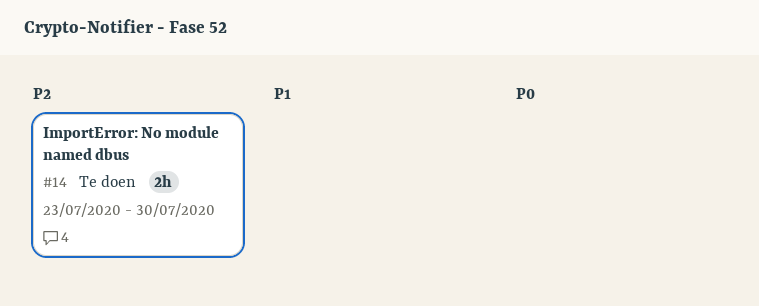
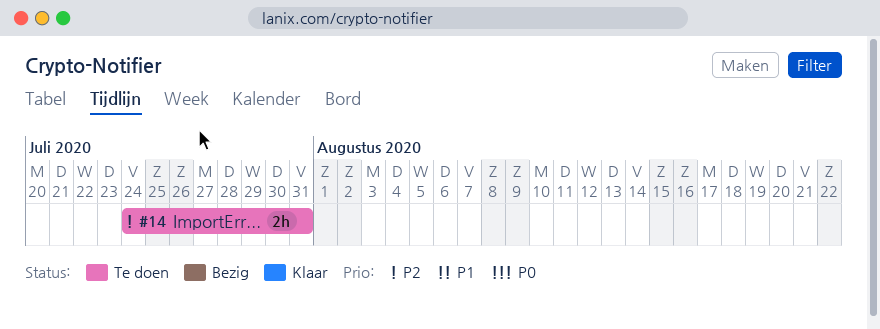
#14, start: Jul 23 -> Jul 24
#14, due: Jul 30 -> Jul 31

